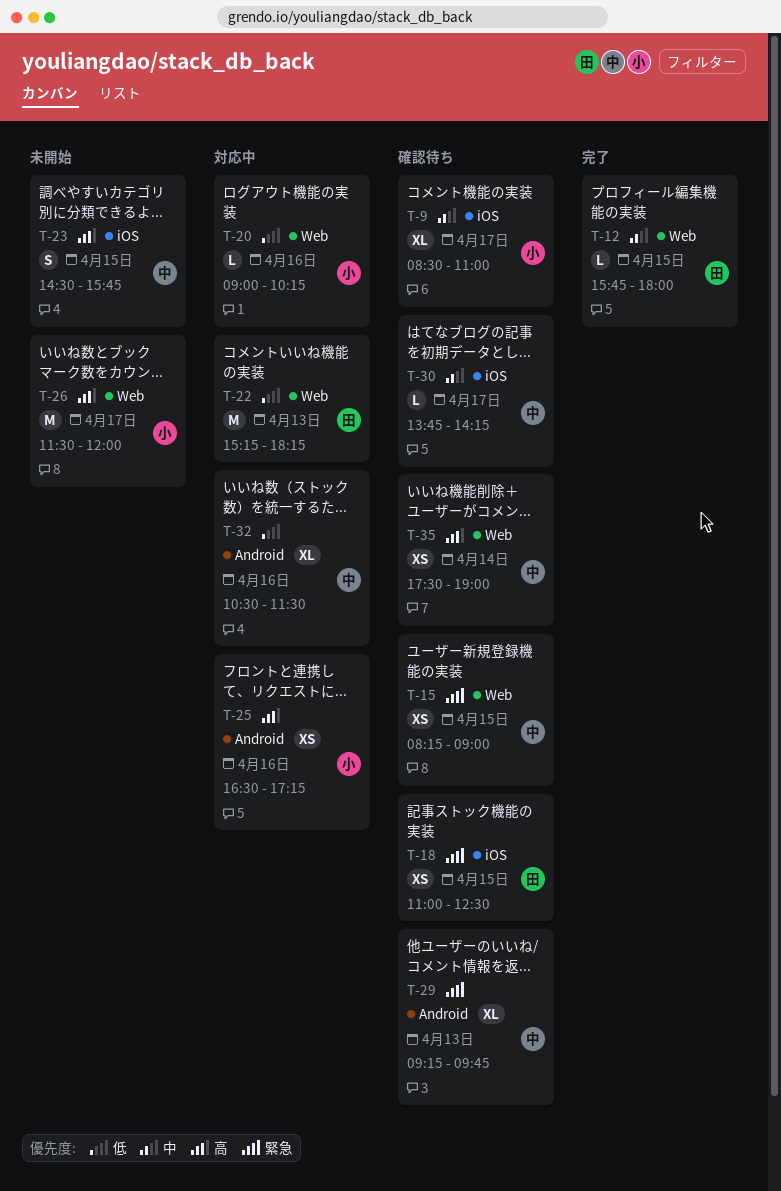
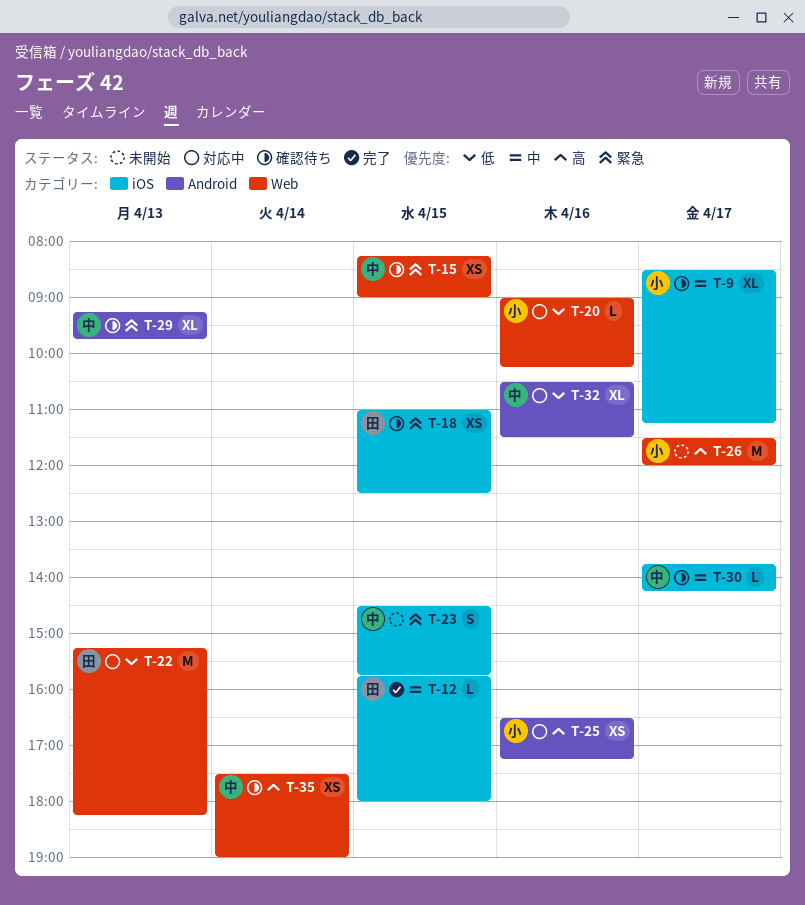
T-9, ends: 11:00 -> 11:15
T-12, label: Web -> iOS
T-23, priority: 高 -> 緊急

